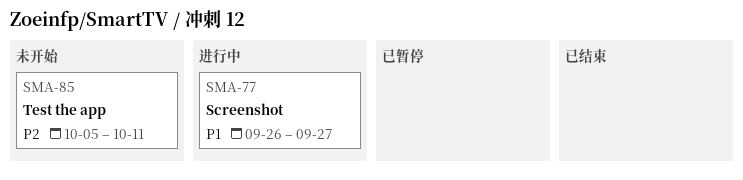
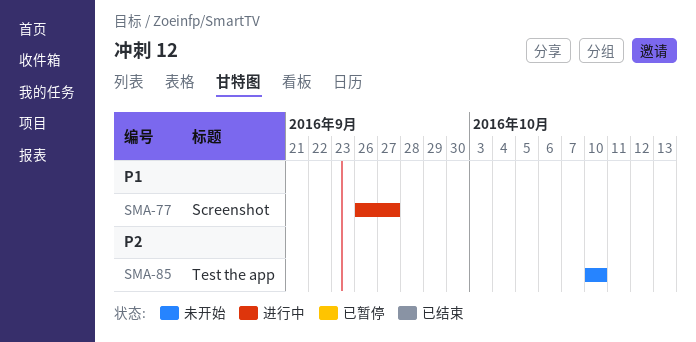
SMA-85, start: Oct 5 -> Oct 10
SMA-85, due: Oct 11 -> Oct 10

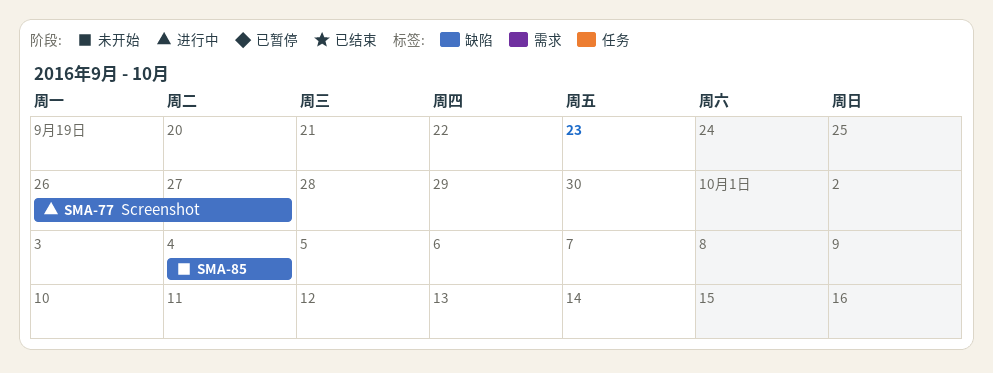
SMA-85, start: Oct 10 -> Oct 4
SMA-85, due: Oct 10 -> Oct 4

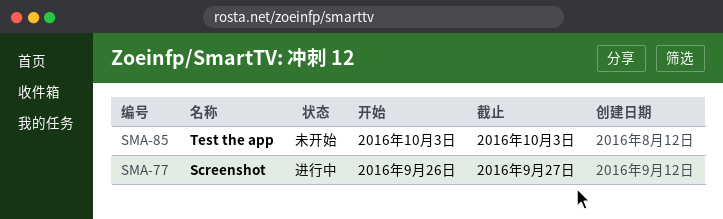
SMA-85, start: Oct 4 -> Oct 3
SMA-85, due: Oct 4 -> Oct 3

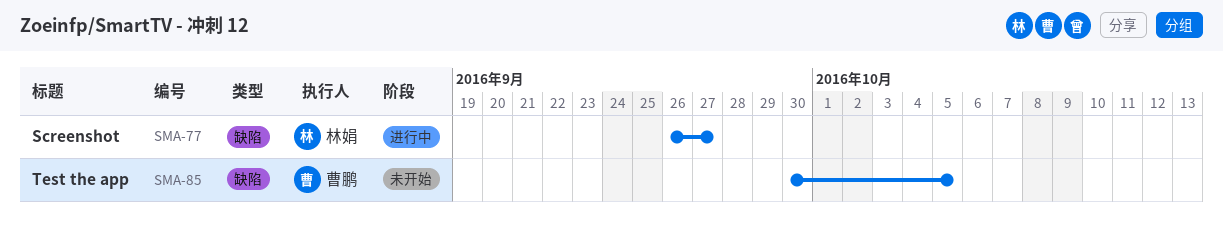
SMA-85, start: Oct 3 -> Sep 30
SMA-85, due: Oct 3 -> Oct 5

